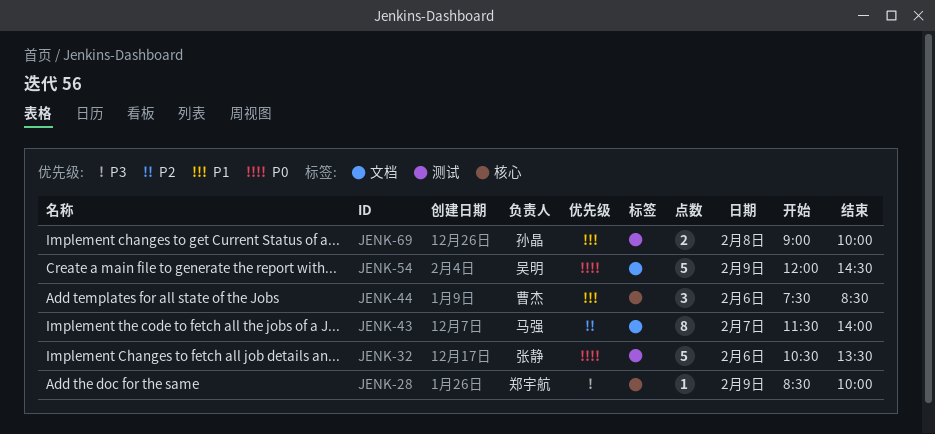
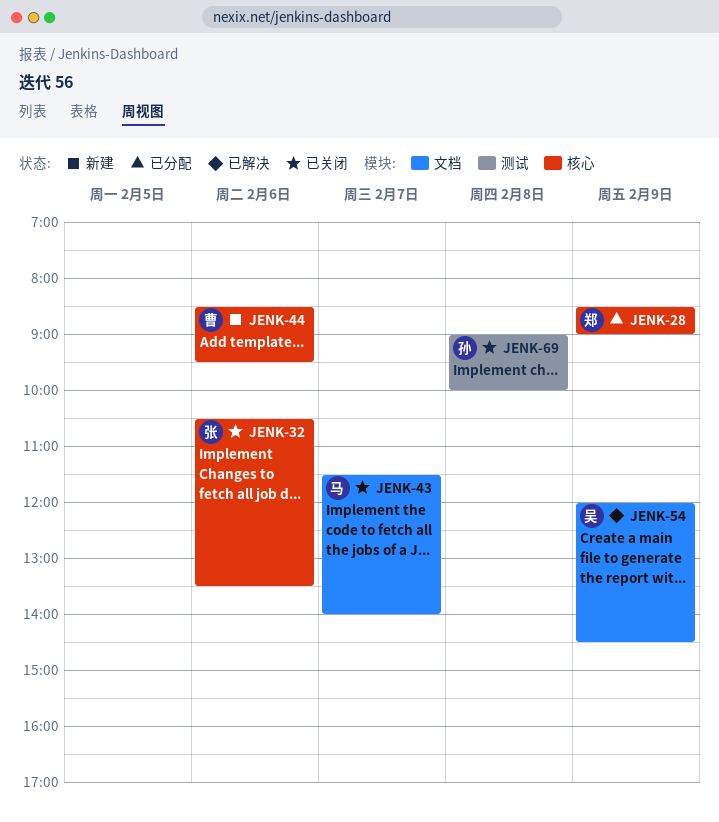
JENK-28, ends: 10:00 -> 09:00
JENK-32, label: 测试 -> 核心
JENK-44, begins: 07:30 -> 08:30
JENK-44, ends: 08:30 -> 09:30

